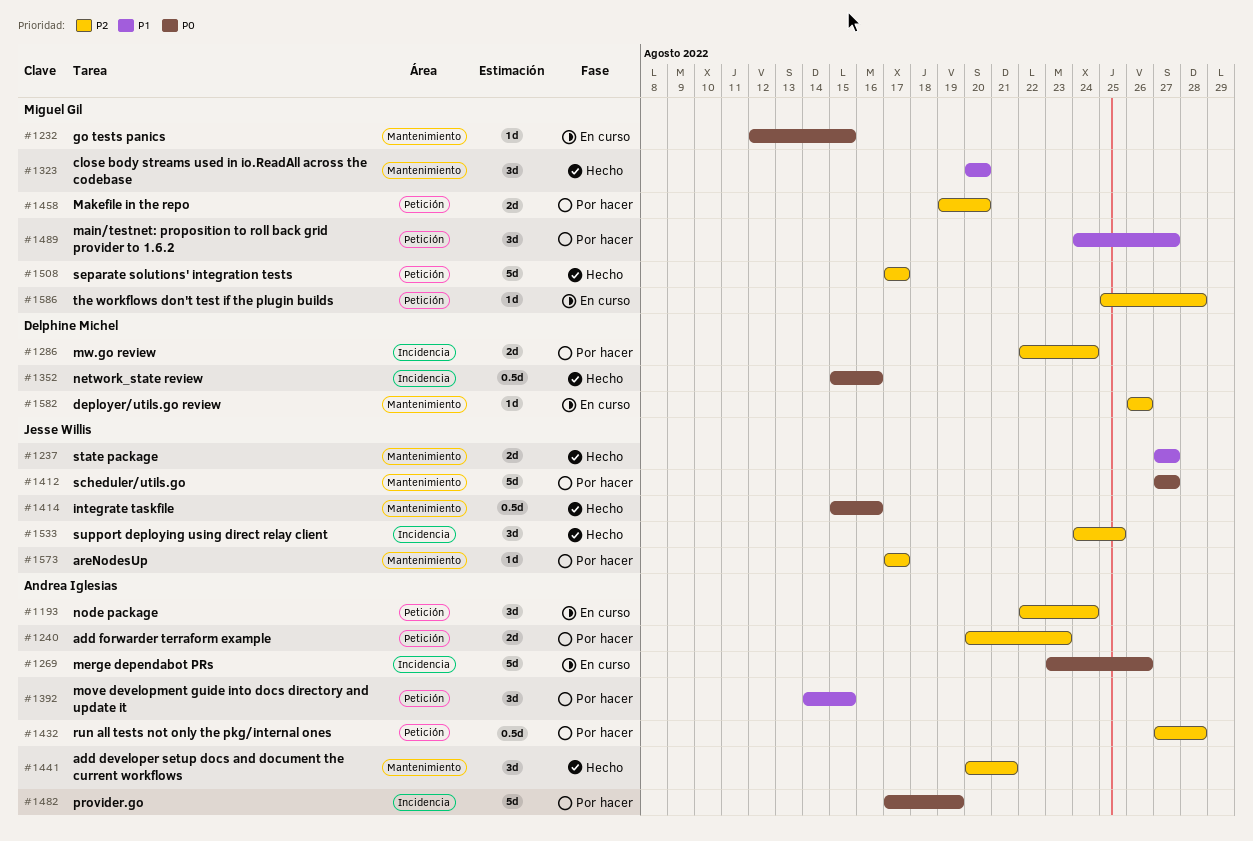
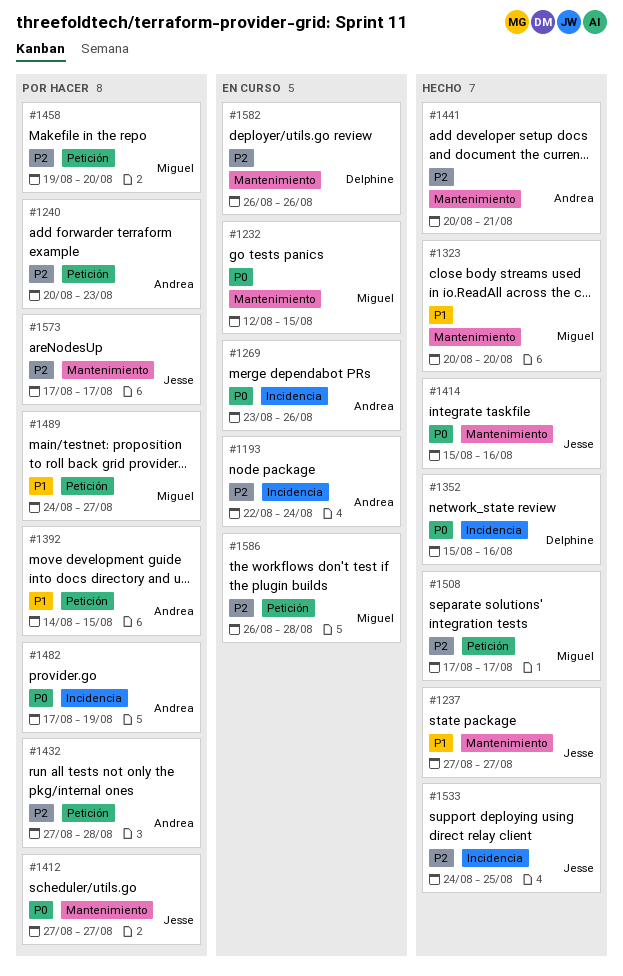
#1193, label: Petición -> Incidencia
#1286: present -> none
#1586, start: Aug 25 -> Aug 26

